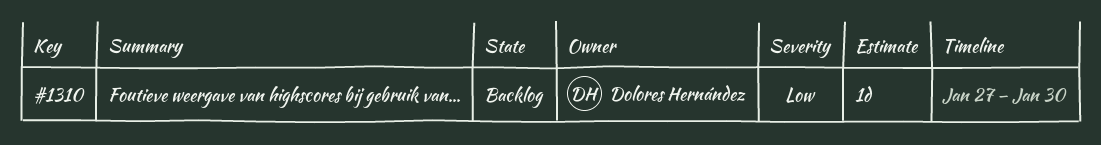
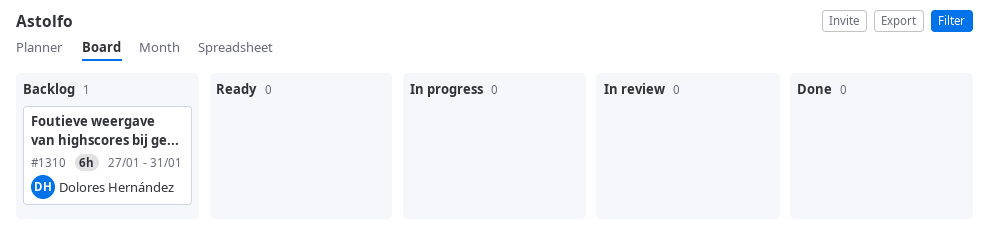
#1310, estimate: 1d -> 6h
#1310, due: Jan 30 -> Jan 31

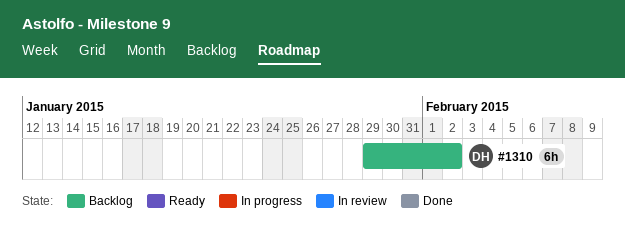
#1310, start: Jan 27 -> Jan 29
#1310, due: Jan 31 -> Feb 2

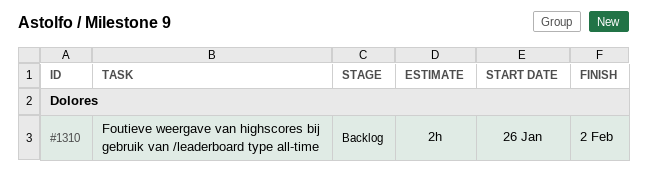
#1310, estimate: 6h -> 2h
#1310, start: Jan 29 -> Jan 26

